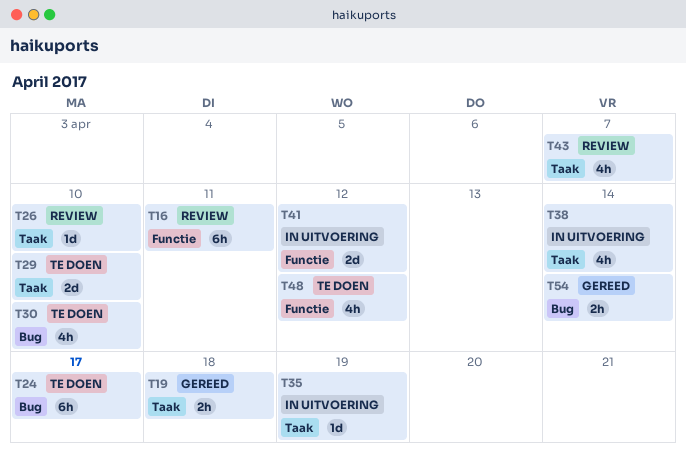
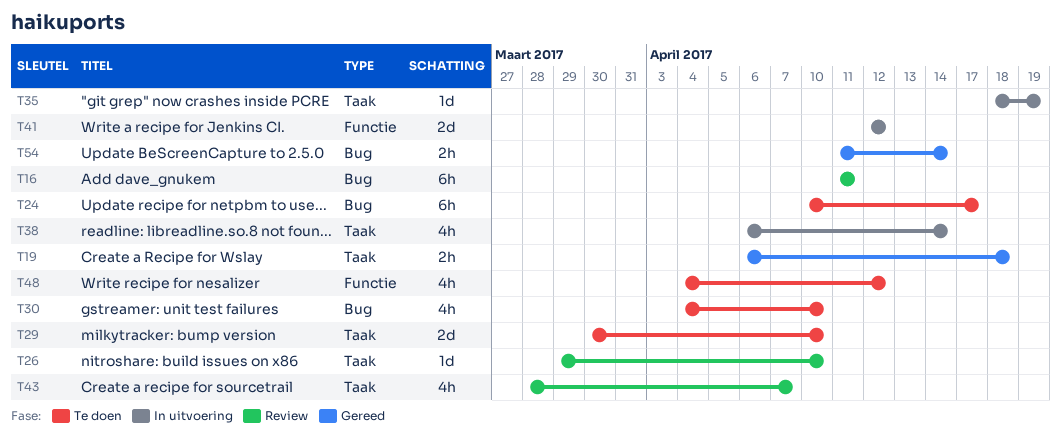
T16, label: Functie -> Bug

